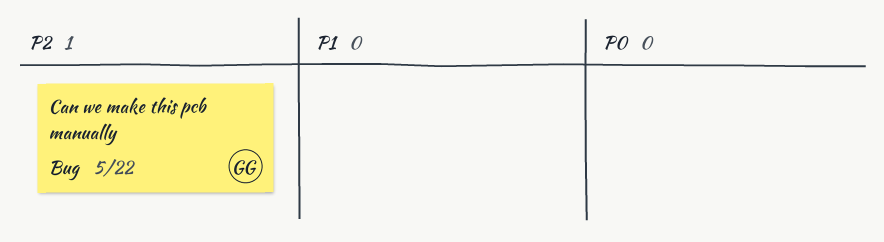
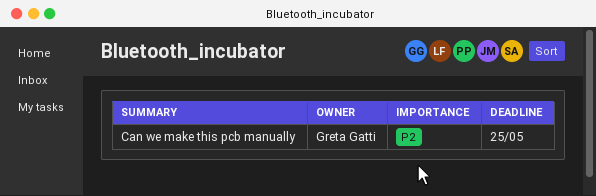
Can we make this pcb manually, due: May 22 -> May 25

